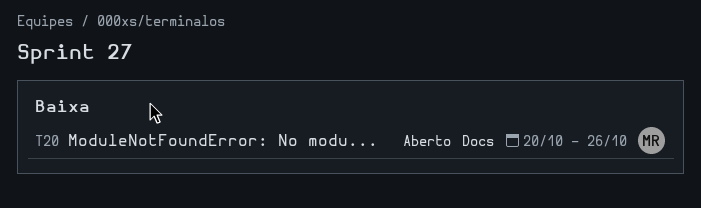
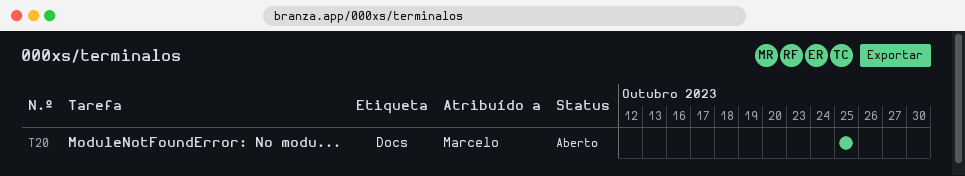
T20, start: Oct 20 -> Oct 25
T20, due: Oct 26 -> Oct 25

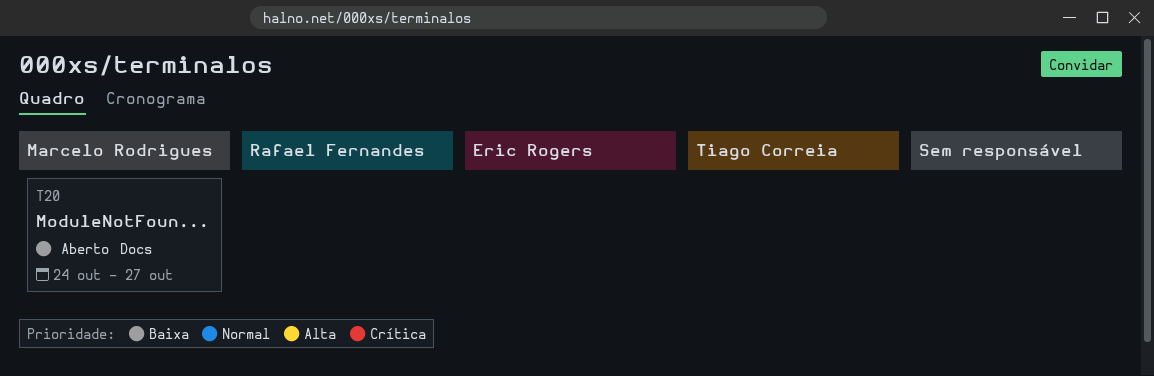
T20, start: Oct 25 -> Oct 24
T20, due: Oct 25 -> Oct 27

